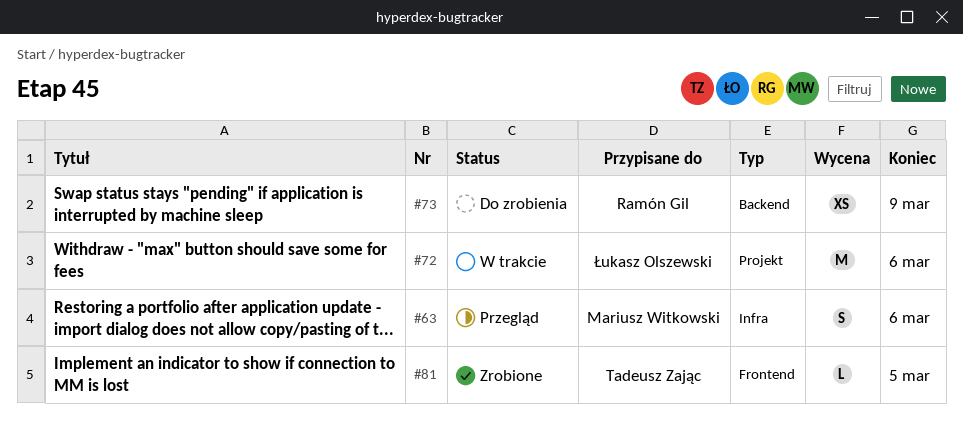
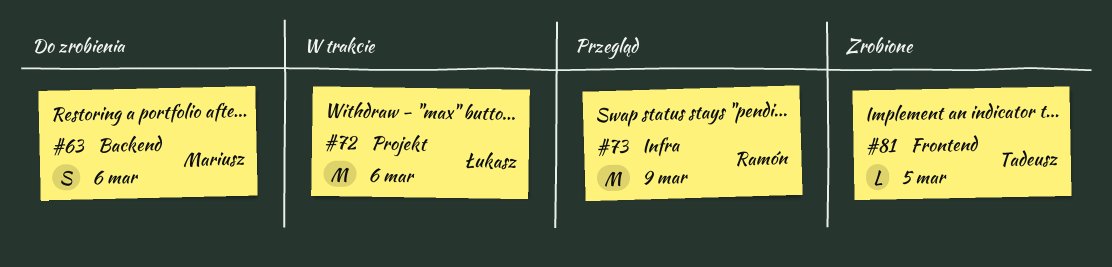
#63, status: Przegląd -> Do zrobienia
#63, label: Infra -> Backend
#73, status: Do zrobienia -> Przegląd
#73, label: Backend -> Infra
#73, estimate: XS -> M

